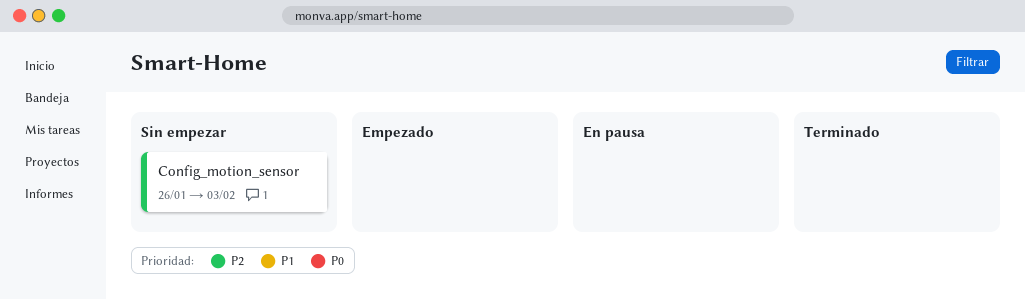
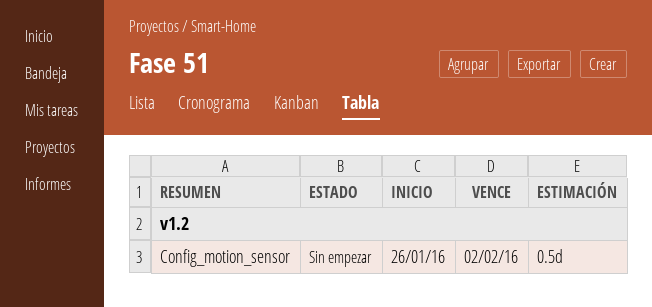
Config_motion_sensor, due: Feb 3 -> Feb 2

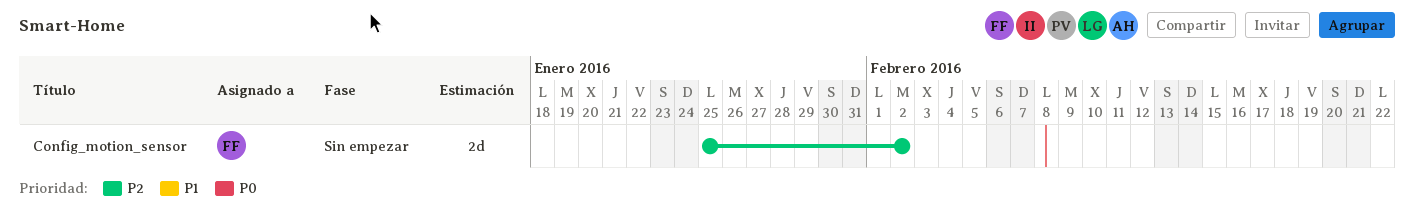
Config_motion_sensor, estimate: 0.5d -> 2d
Config_motion_sensor, start: Jan 26 -> Jan 25

